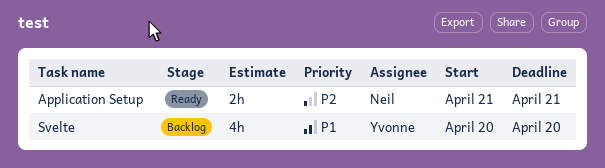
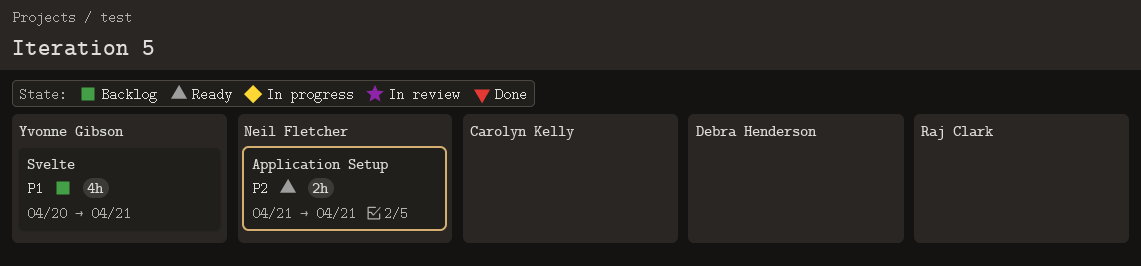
Svelte, due: Apr 20 -> Apr 21

